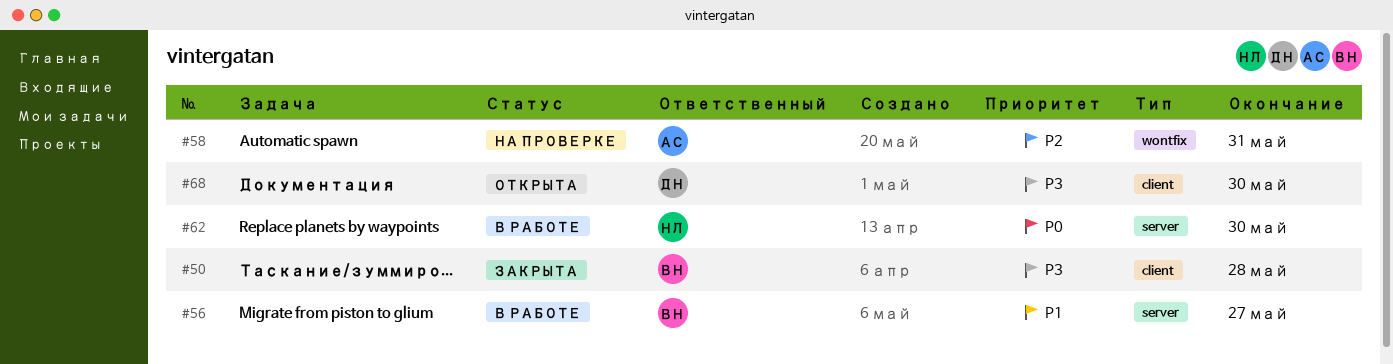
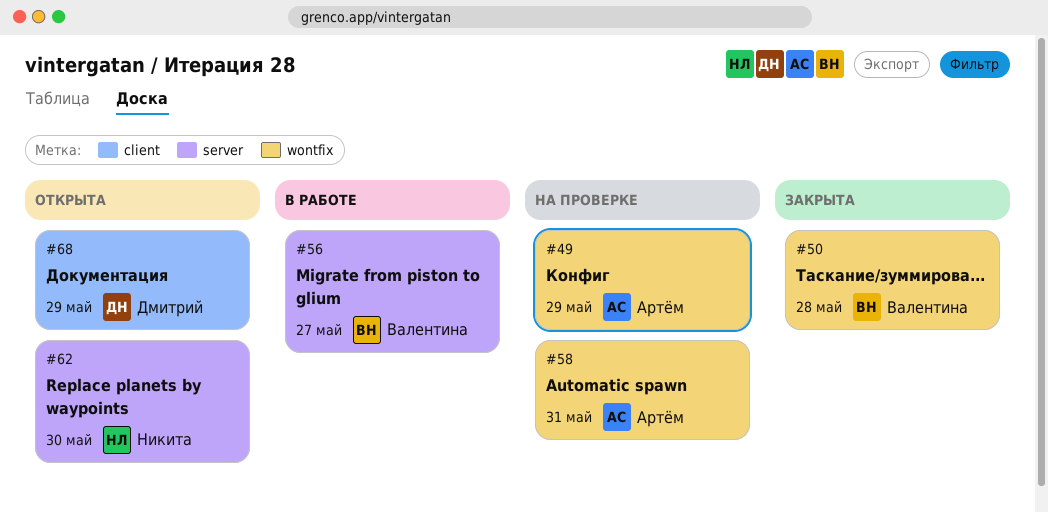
#49: none -> present
#50, label: client -> wontfix
#62, status: В работе -> Открыта
#68, due: May 30 -> May 29

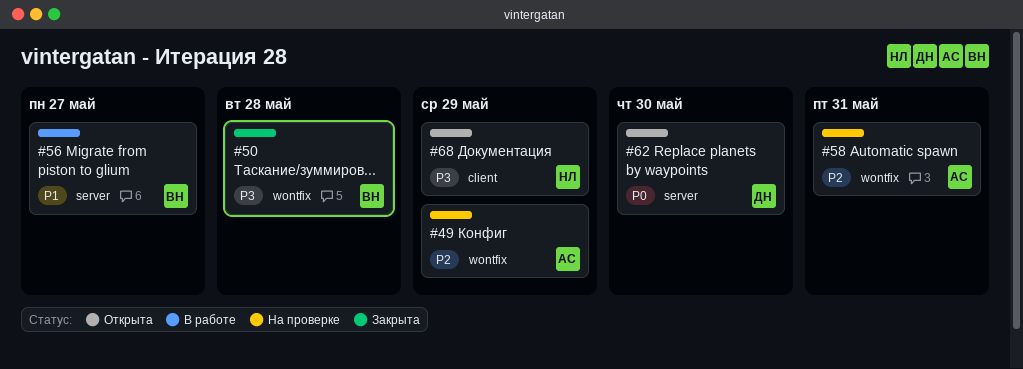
#62, owner: Никита -> Дмитрий
#68, owner: Дмитрий -> Никита

